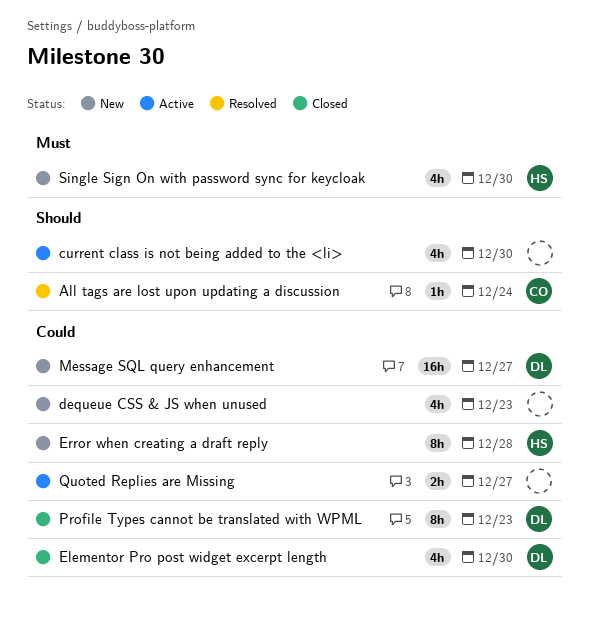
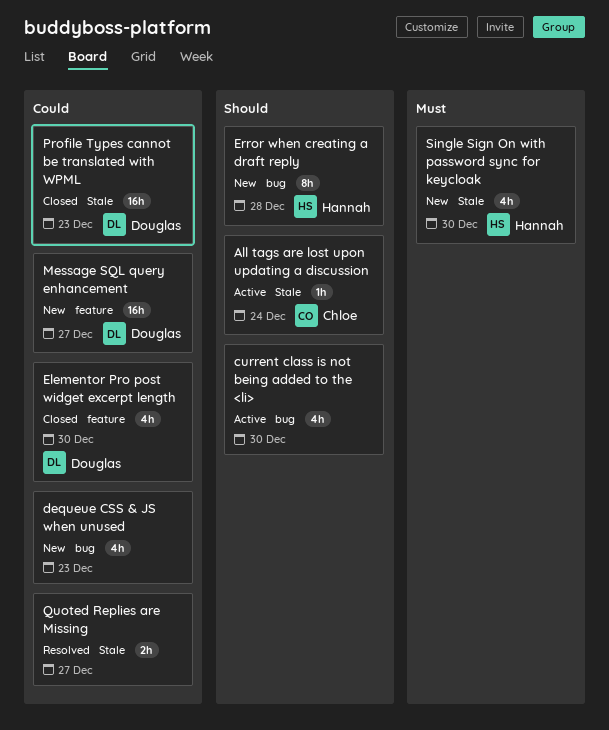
All tags are lost upon updating a discussion, status: Resolved -> Active
Error when creating a draft reply, priority: Could -> Should
Profile Types cannot be translated with WPML, estimate: 8h -> 16h
Quoted Replies are Missing, status: Active -> Resolved

